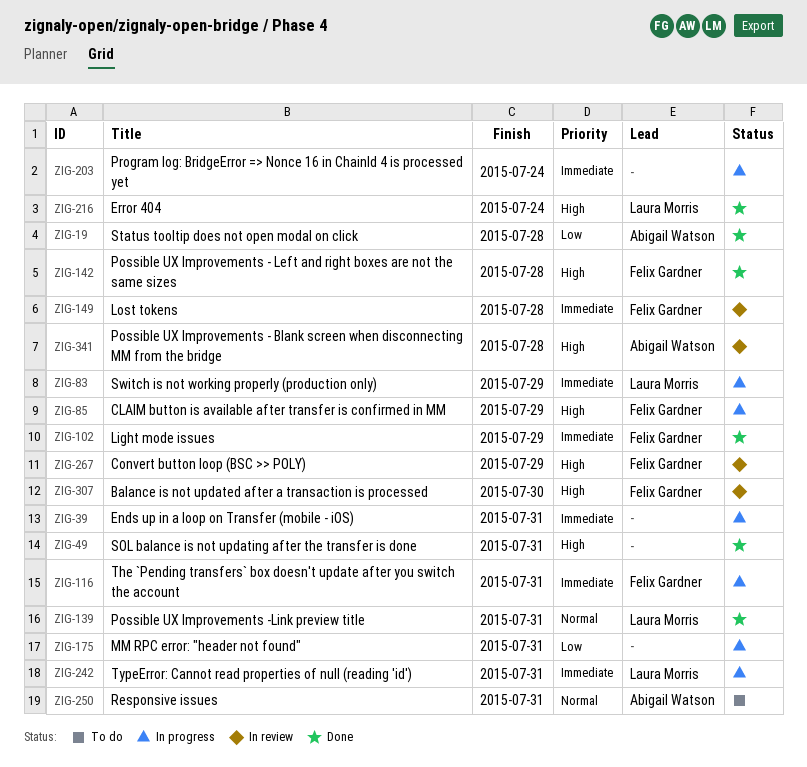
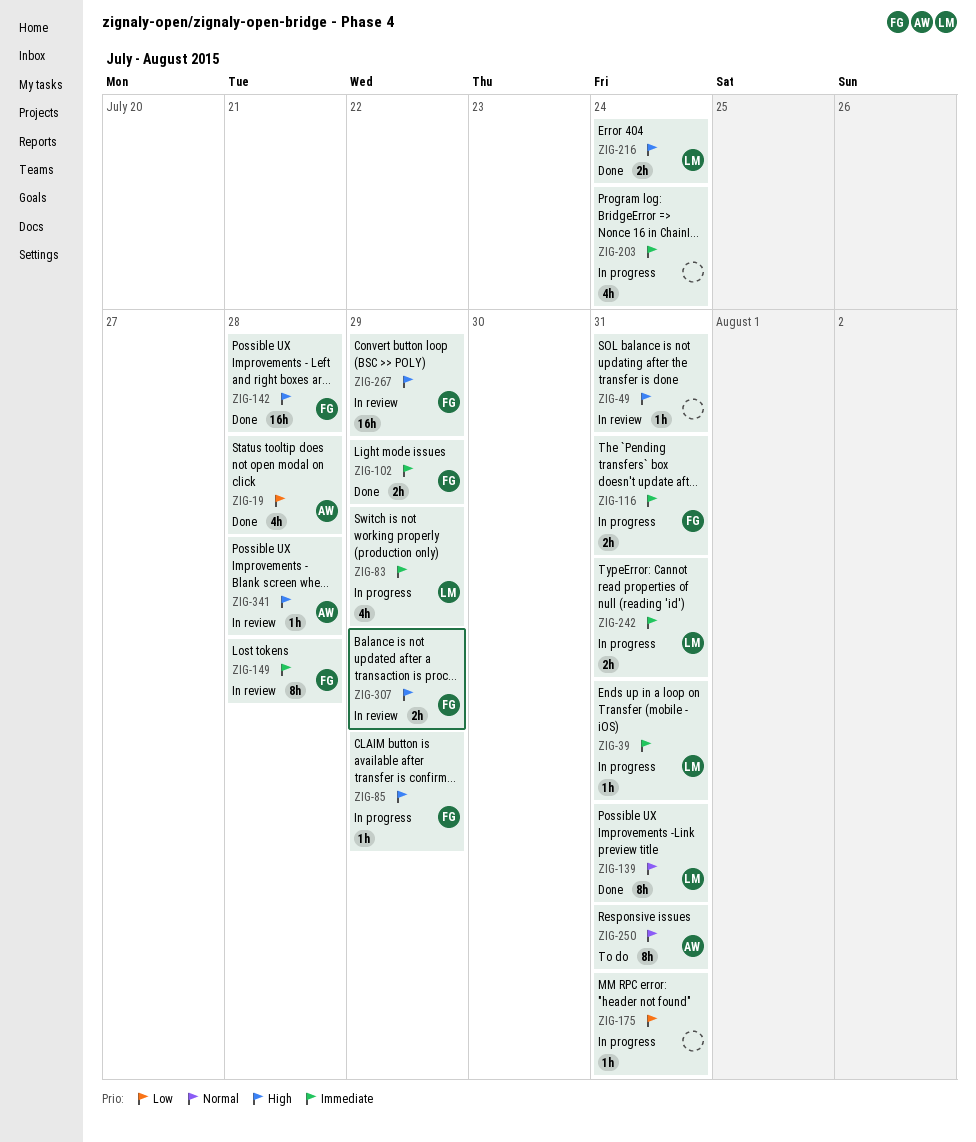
ZIG-39, owner: none -> Laura Morris
ZIG-49, status: Done -> In review
ZIG-307, due: Jul 30 -> Jul 29

